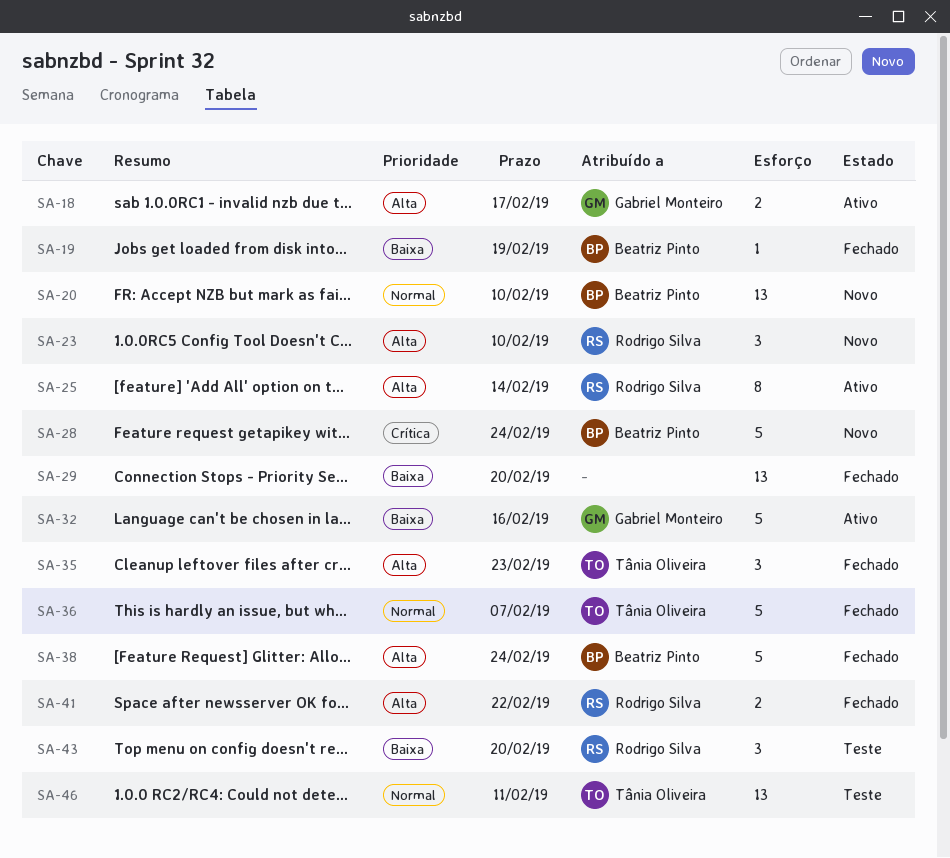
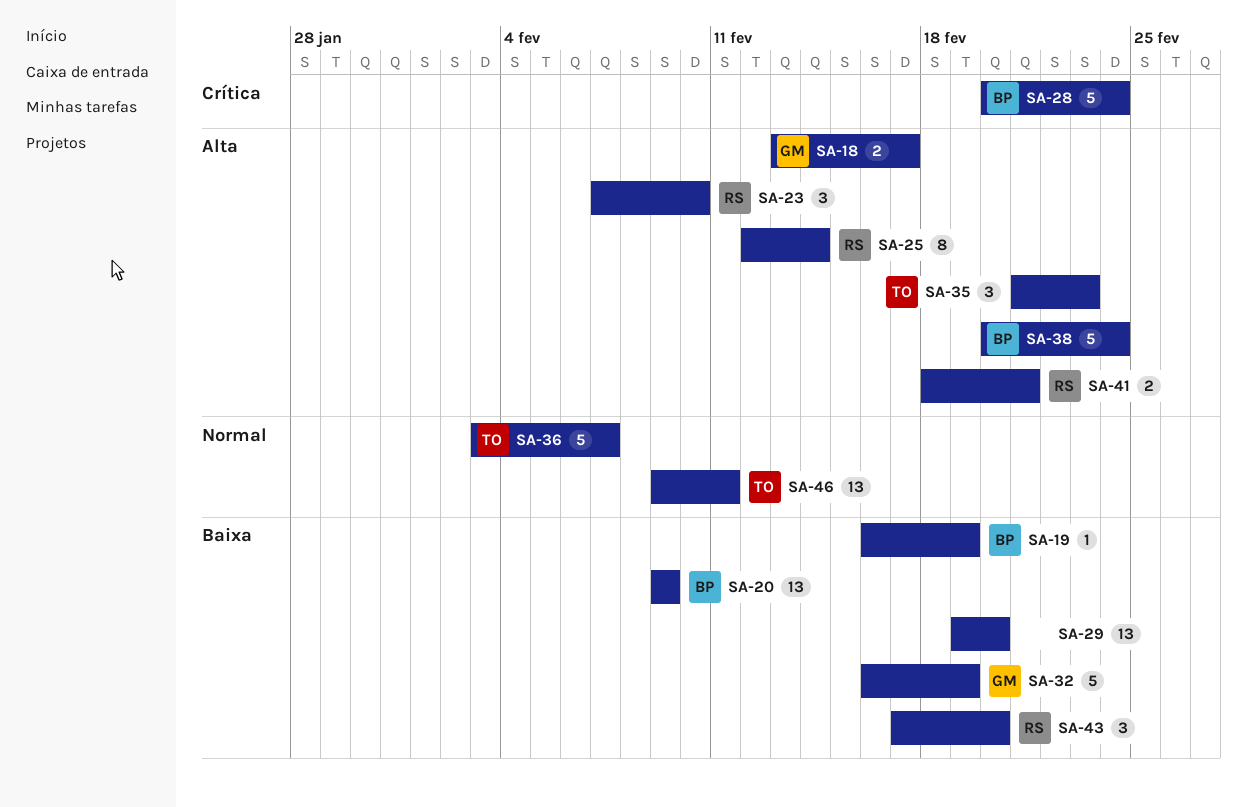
SA-20, priority: Normal -> Baixa
SA-20, due: Feb 10 -> Feb 9
SA-32, due: Feb 16 -> Feb 19
SA-41, due: Feb 22 -> Feb 21

